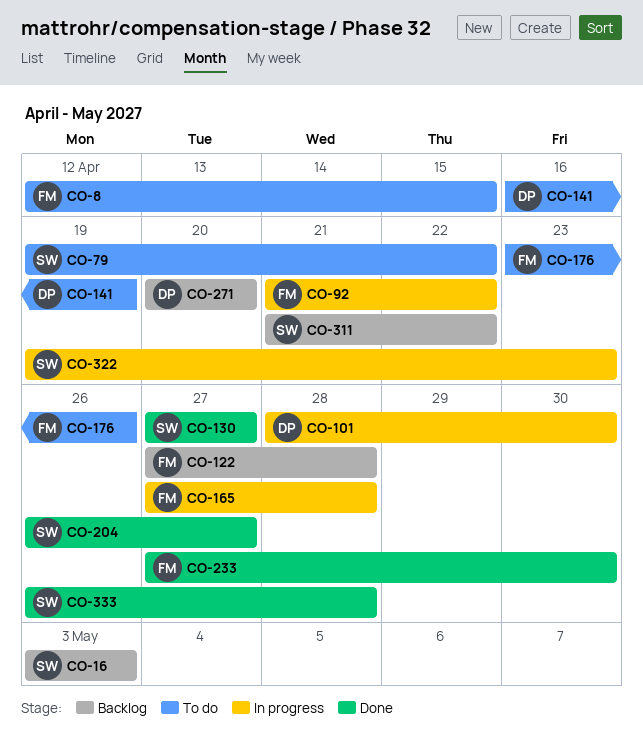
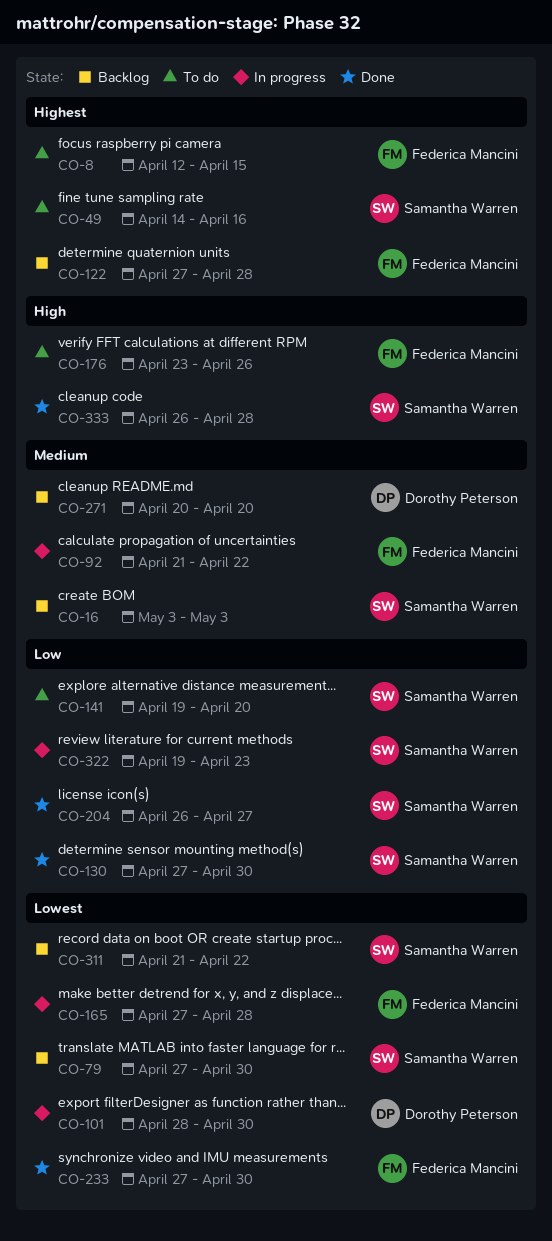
CO-49: none -> present
CO-79, status: To do -> Backlog
CO-79, start: Apr 19 -> Apr 27
CO-79, due: Apr 22 -> Apr 30
CO-130, due: Apr 27 -> Apr 30
CO-141, owner: Dorothy Peterson -> Samantha Warren
CO-141, start: Apr 16 -> Apr 19
CO-141, due: Apr 19 -> Apr 20

